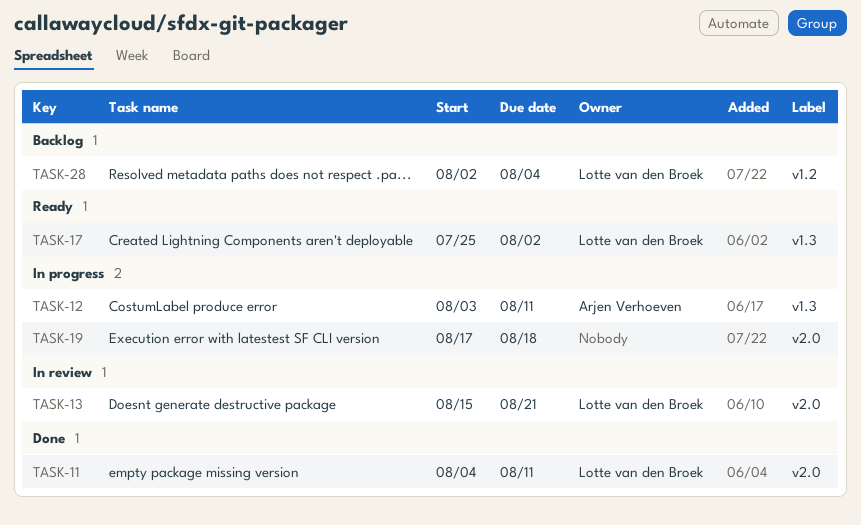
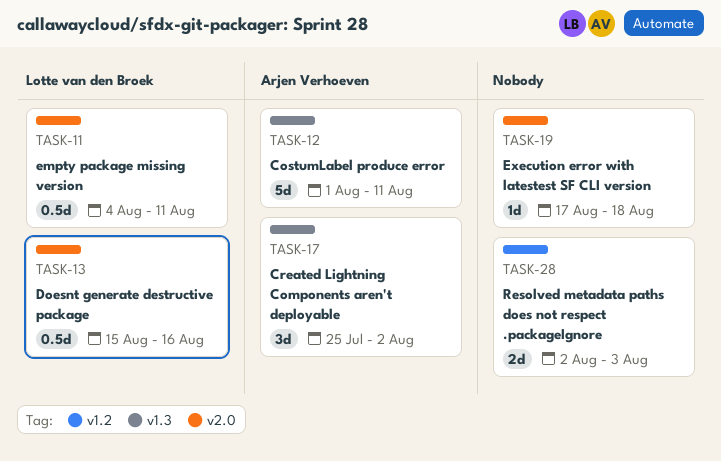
TASK-12, start: Aug 3 -> Aug 1
TASK-13, due: Aug 21 -> Aug 16
TASK-17, owner: Lotte van den Broek -> Arjen Verhoeven
TASK-28, owner: Lotte van den Broek -> none
TASK-28, due: Aug 4 -> Aug 3

